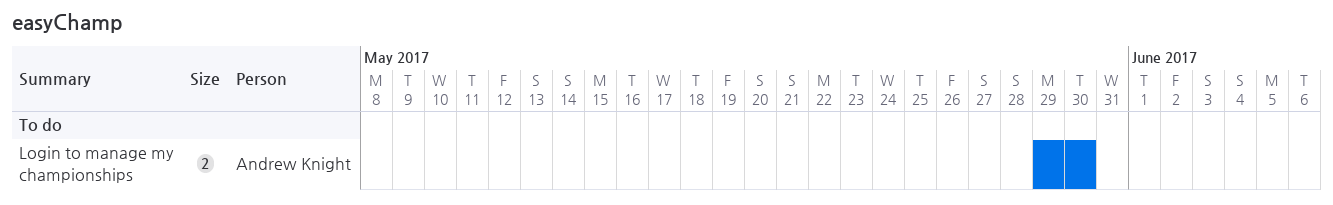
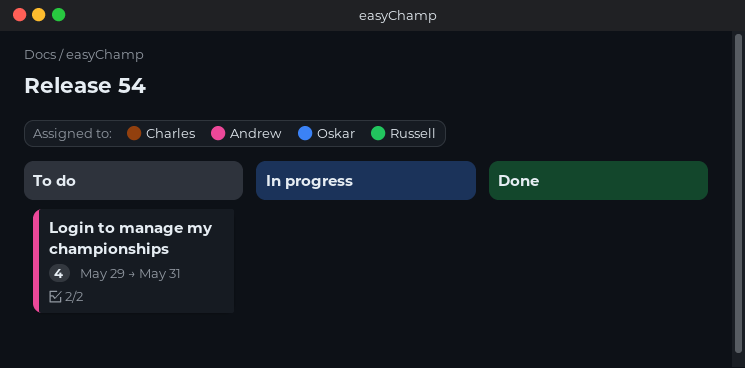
Login to manage my championships, estimate: 2 -> 4
Login to manage my championships, due: May 30 -> May 31

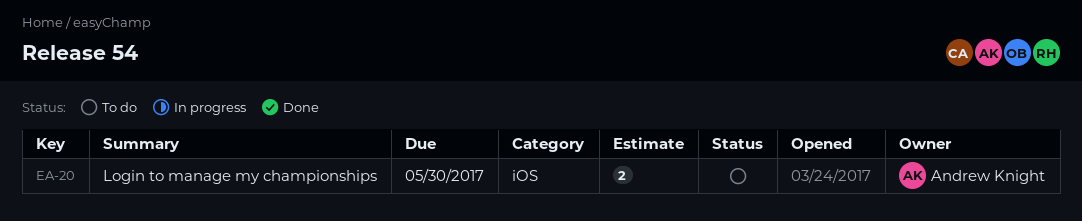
Login to manage my championships, estimate: 4 -> 2
Login to manage my championships, due: May 31 -> May 30

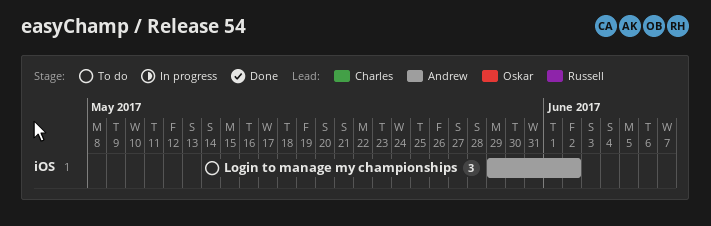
Login to manage my championships, estimate: 2 -> 3
Login to manage my championships, due: May 30 -> Jun 2

